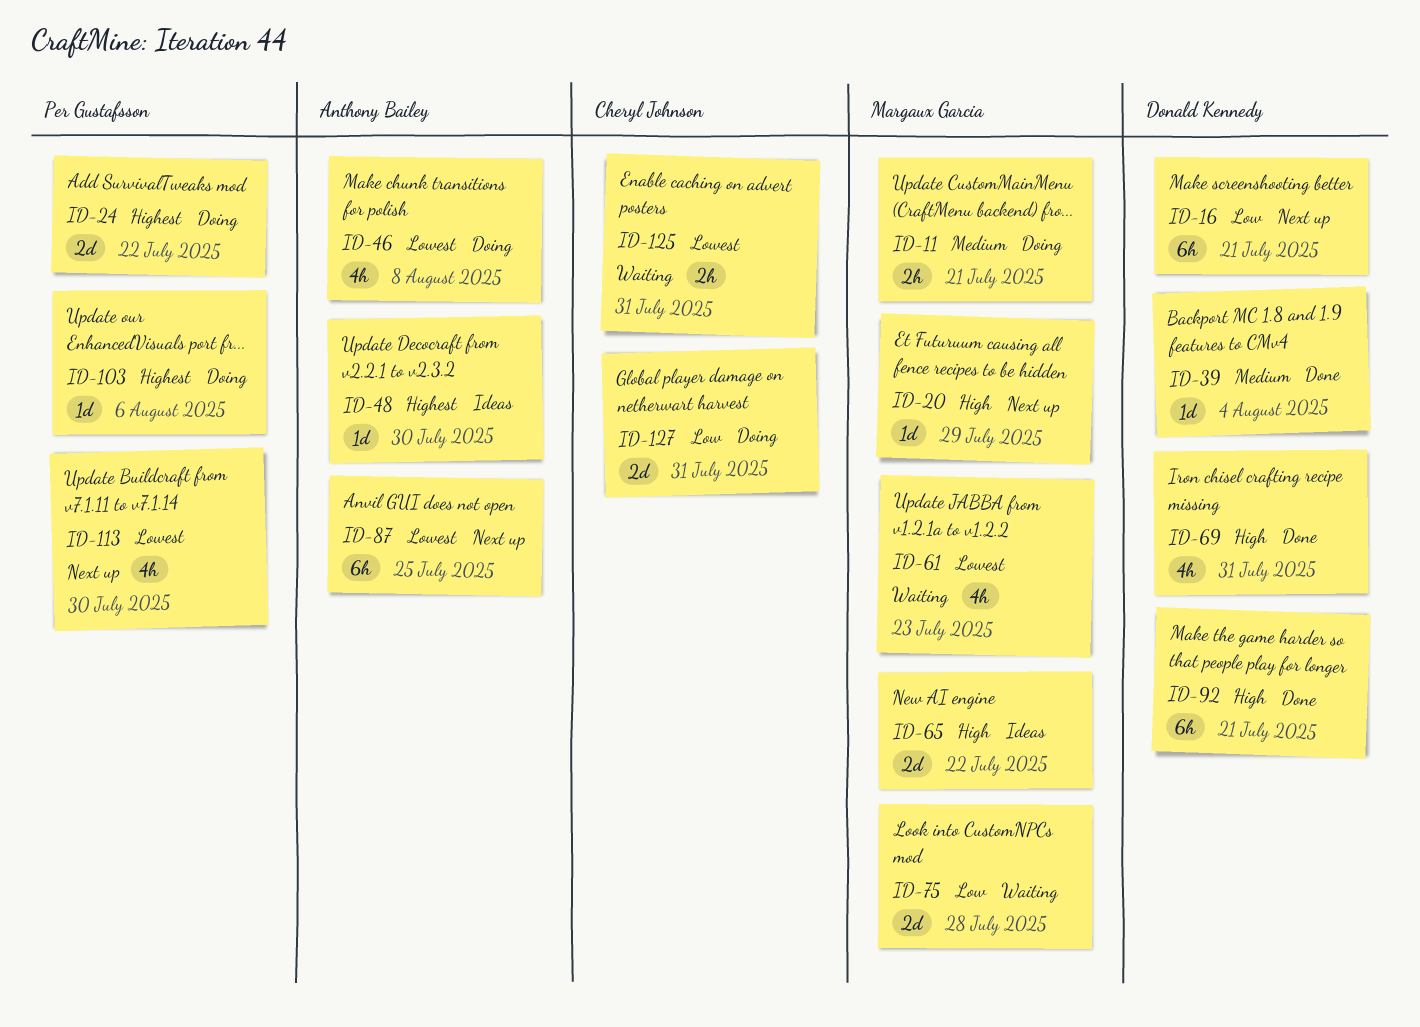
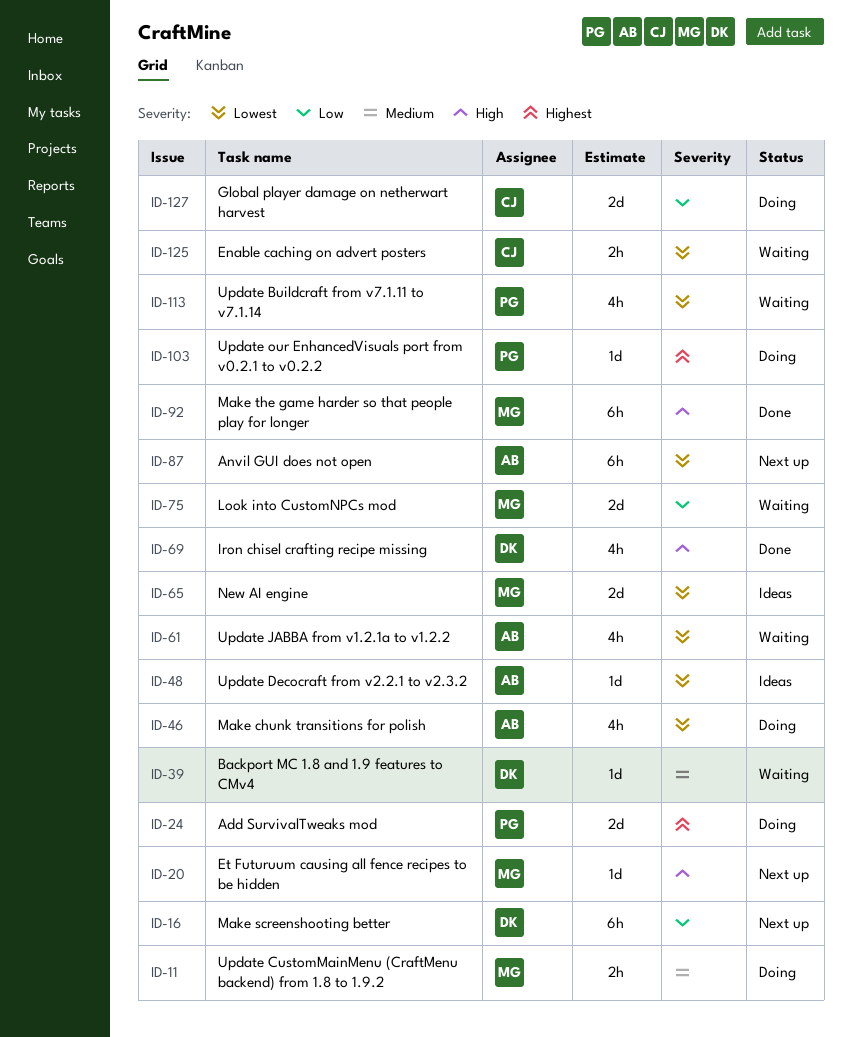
ID-39, status: Done -> Waiting
ID-48, priority: Highest -> Lowest
ID-61, owner: Margaux Garcia -> Anthony Bailey
ID-65, priority: High -> Lowest
ID-92, owner: Donald Kennedy -> Margaux Garcia
ID-113, status: Next up -> Waiting

